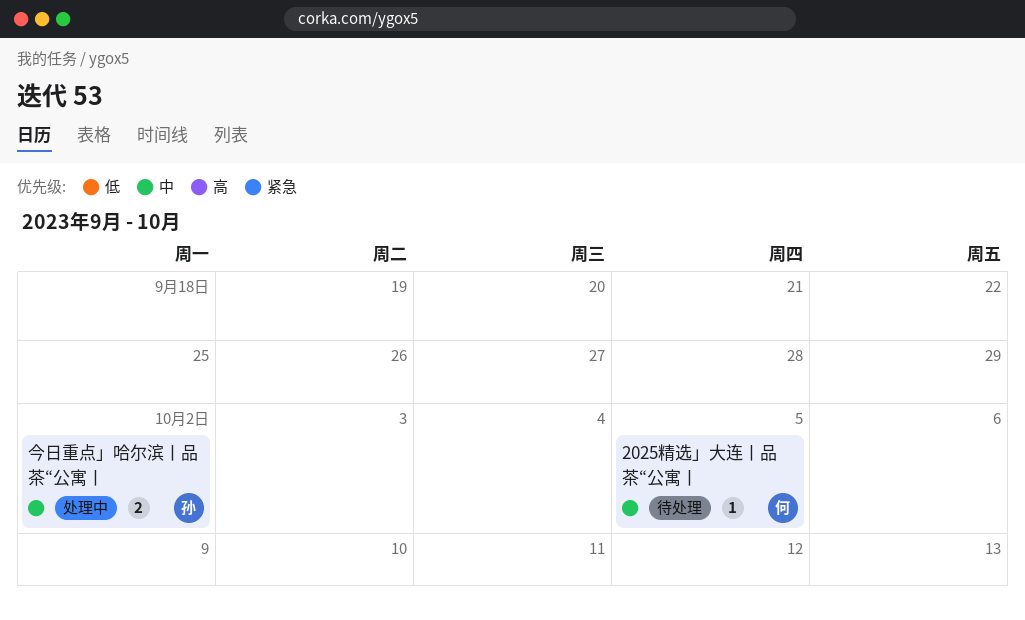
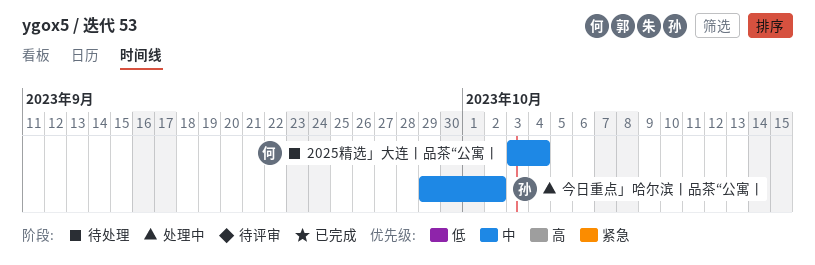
2025精选」大连丨品茶“公寓丨, due: Oct 5 -> Oct 4

